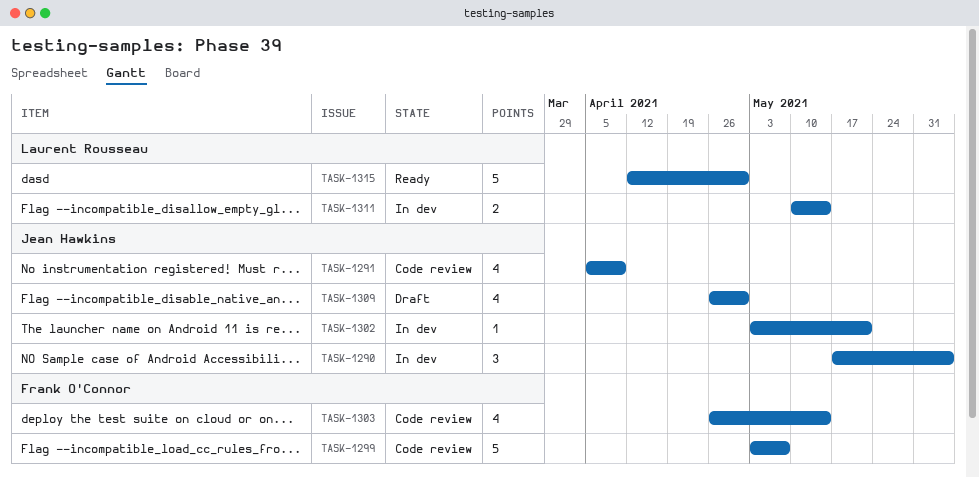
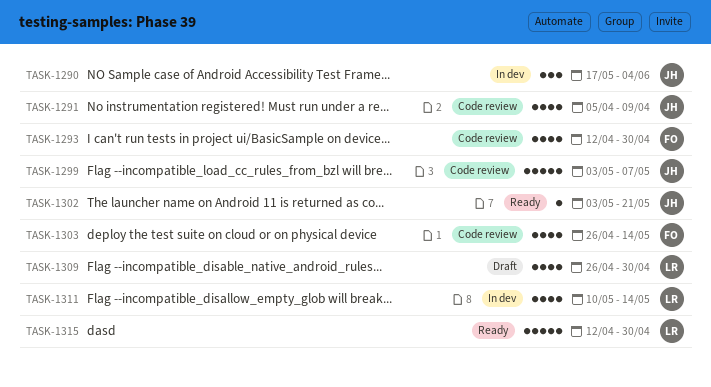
TASK-1293: none -> present
TASK-1299, owner: Frank O'Connor -> Jean Hawkins
TASK-1302, status: In dev -> Ready
TASK-1309, owner: Jean Hawkins -> Laurent Rousseau
TASK-1311, estimate: 2 -> 4

